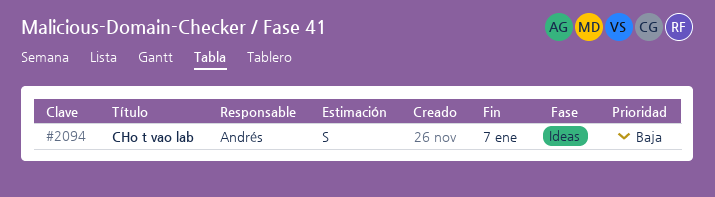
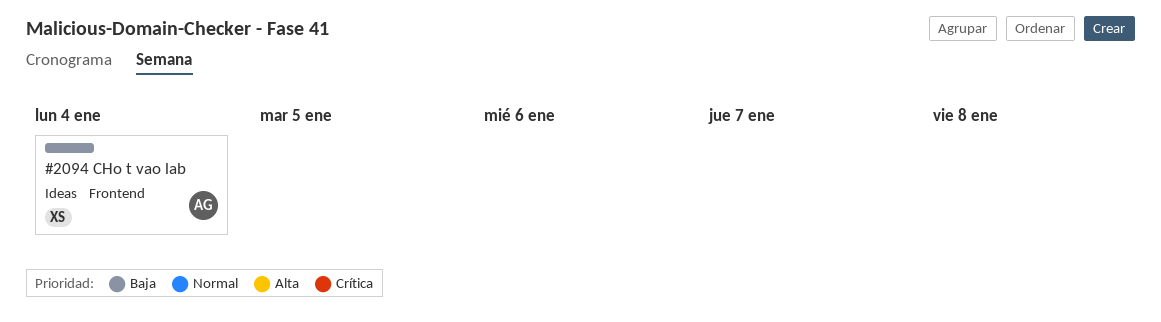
#2094, estimate: S -> XS
#2094, due: Jan 7 -> Jan 4

